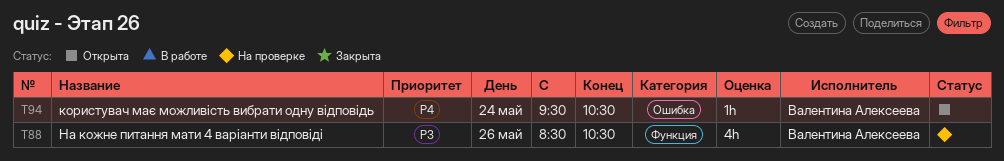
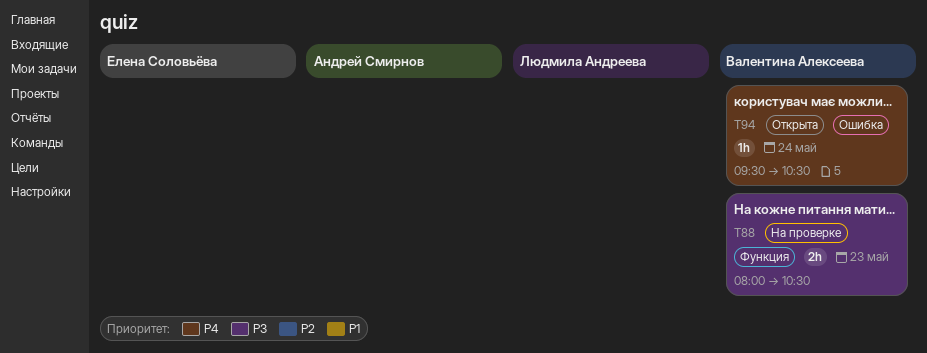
T88, estimate: 4h -> 2h
T88, day: May 26 -> May 23
T88, begins: 08:30 -> 08:00

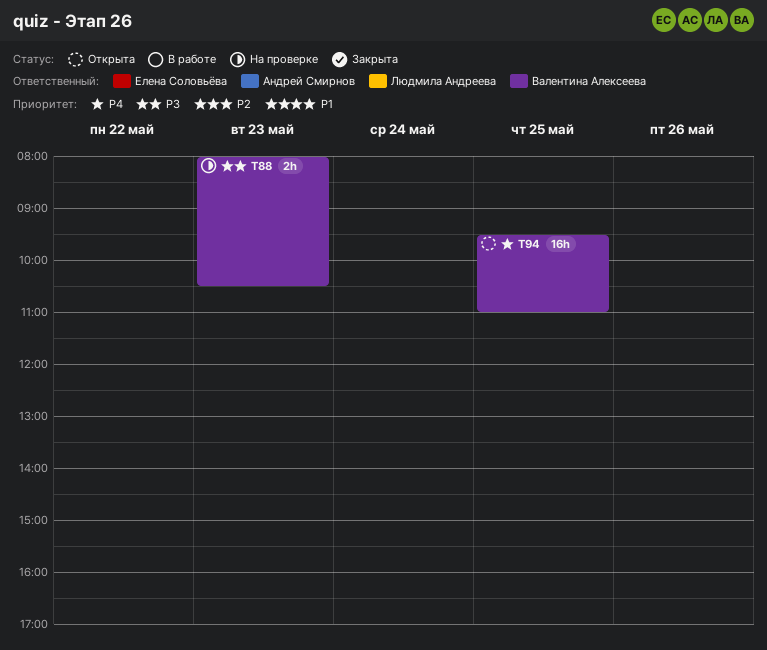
T94, estimate: 1h -> 16h
T94, day: May 24 -> May 25
T94, ends: 10:30 -> 11:00

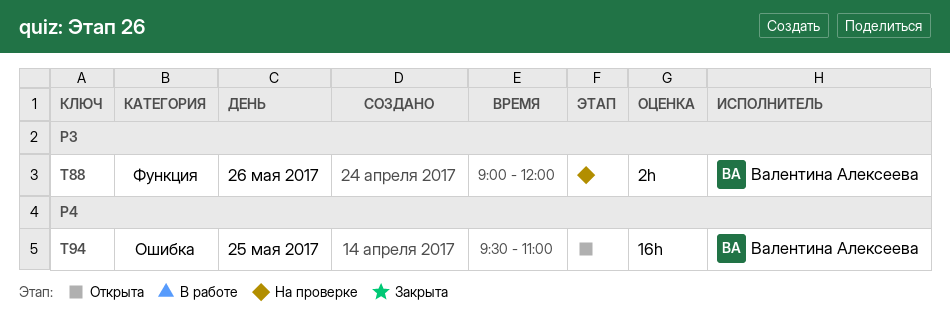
T88, day: May 23 -> May 26
T88, begins: 08:00 -> 09:00
T88, ends: 10:30 -> 12:00

